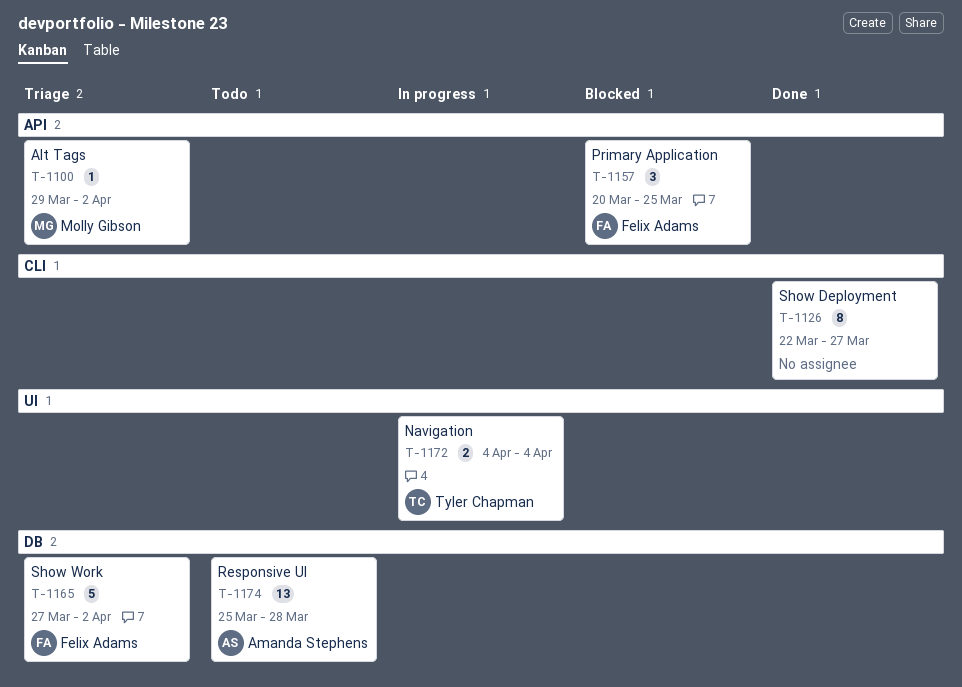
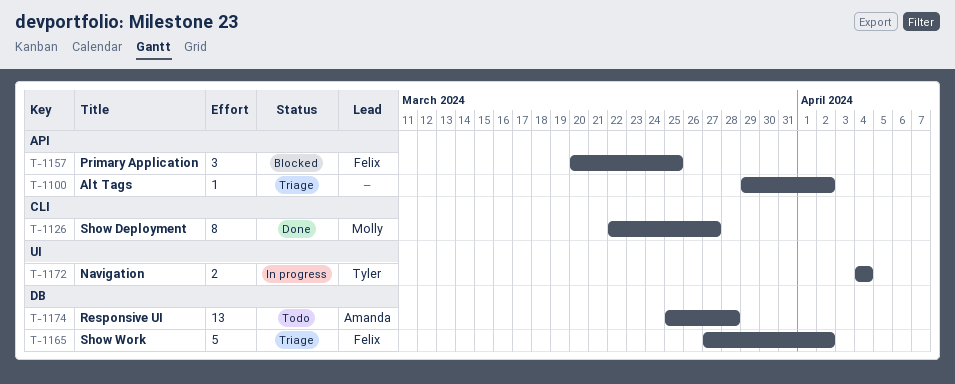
T-1100, owner: Molly Gibson -> none
T-1126, owner: none -> Molly Gibson

